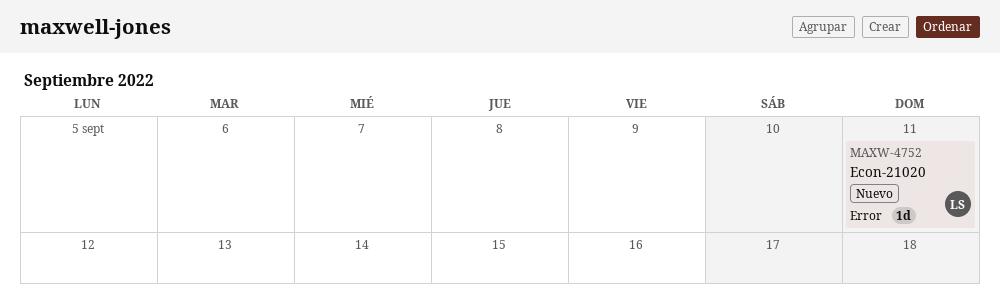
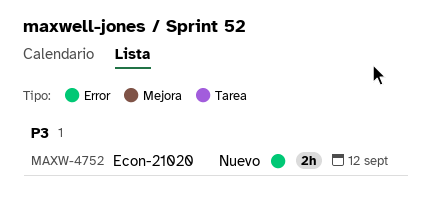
MAXW-4752, estimate: 1d -> 2h
MAXW-4752, due: Sep 11 -> Sep 12

